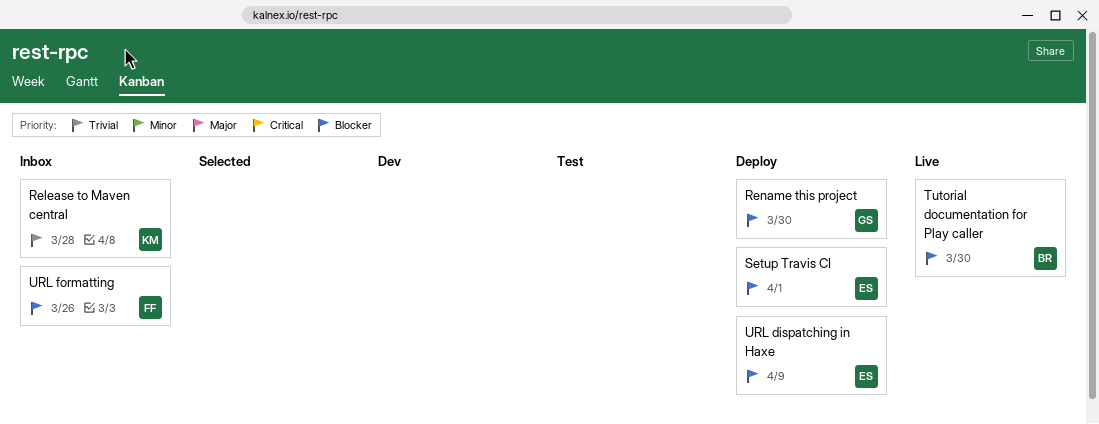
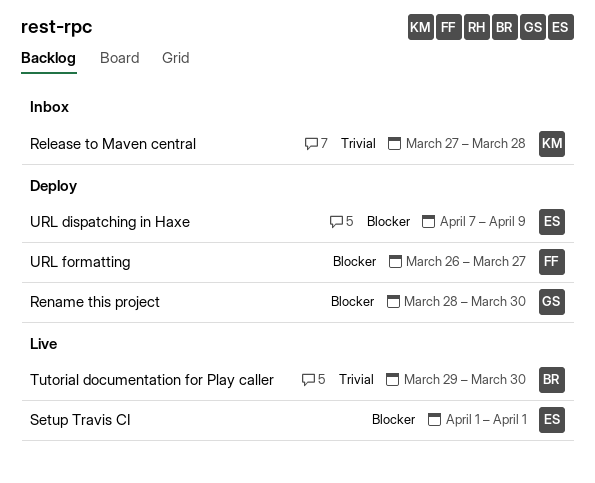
Setup Travis CI, status: Deploy -> Live
Tutorial documentation for Play caller, priority: Blocker -> Trivial
URL formatting, status: Inbox -> Deploy
URL formatting, due: Mar 26 -> Mar 27

